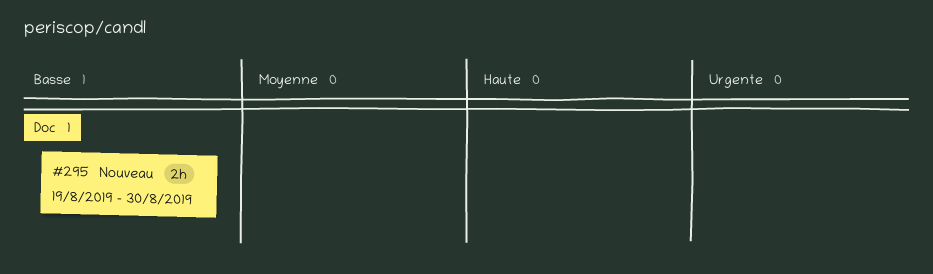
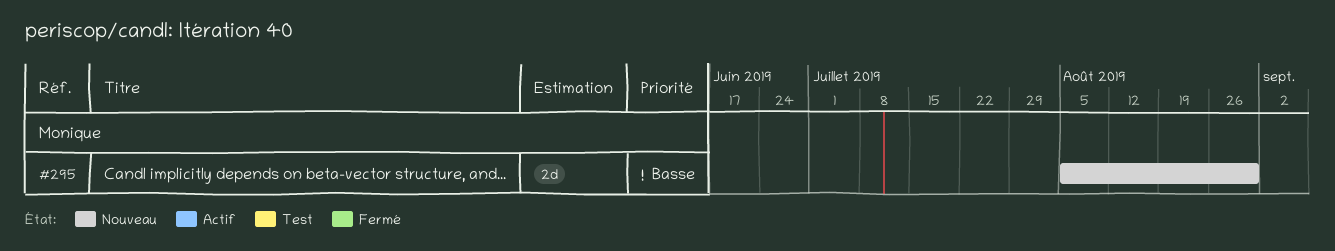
#295, estimate: 2h -> 2d
#295, start: Aug 19 -> Aug 5

